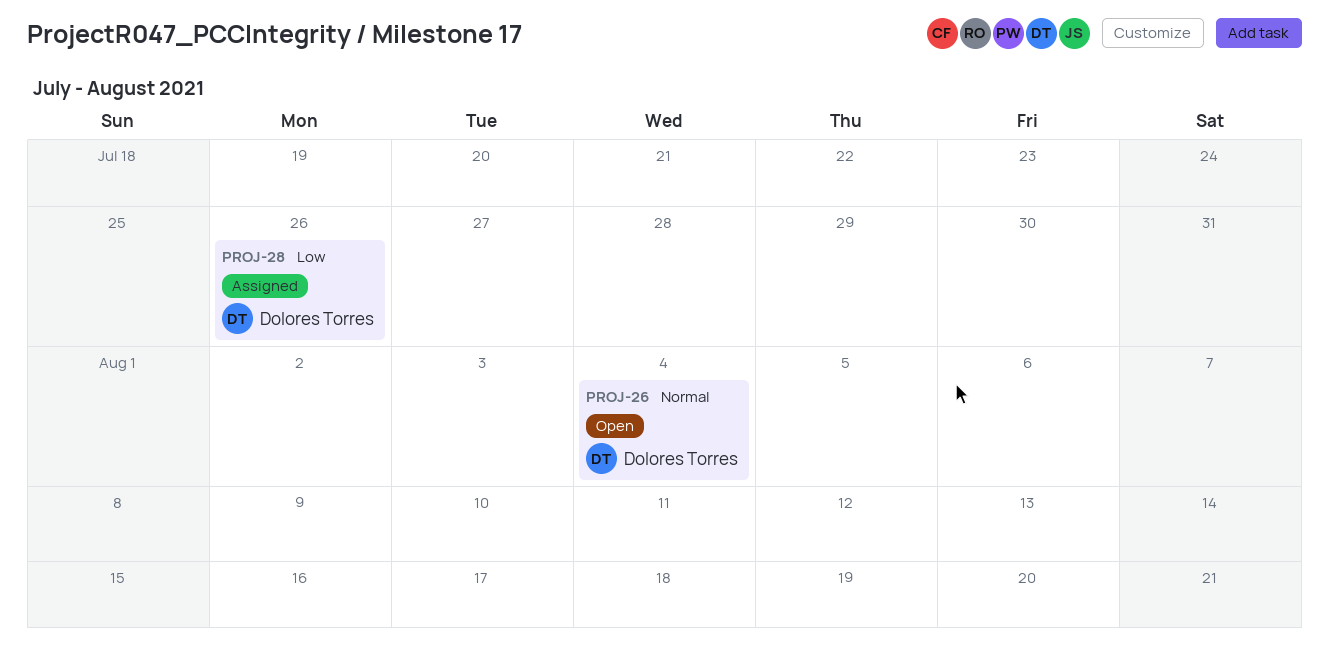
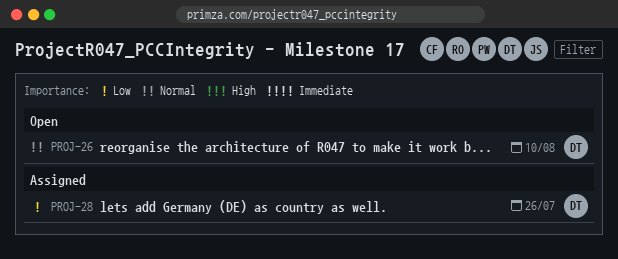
PROJ-26, due: Aug 4 -> Aug 10

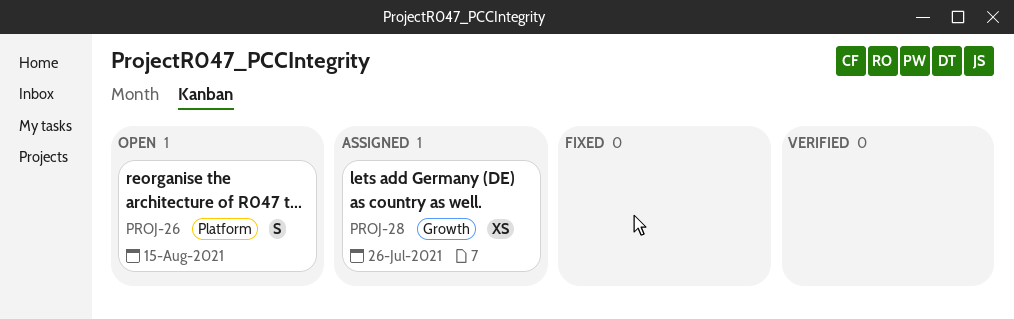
PROJ-26, due: Aug 10 -> Aug 15

